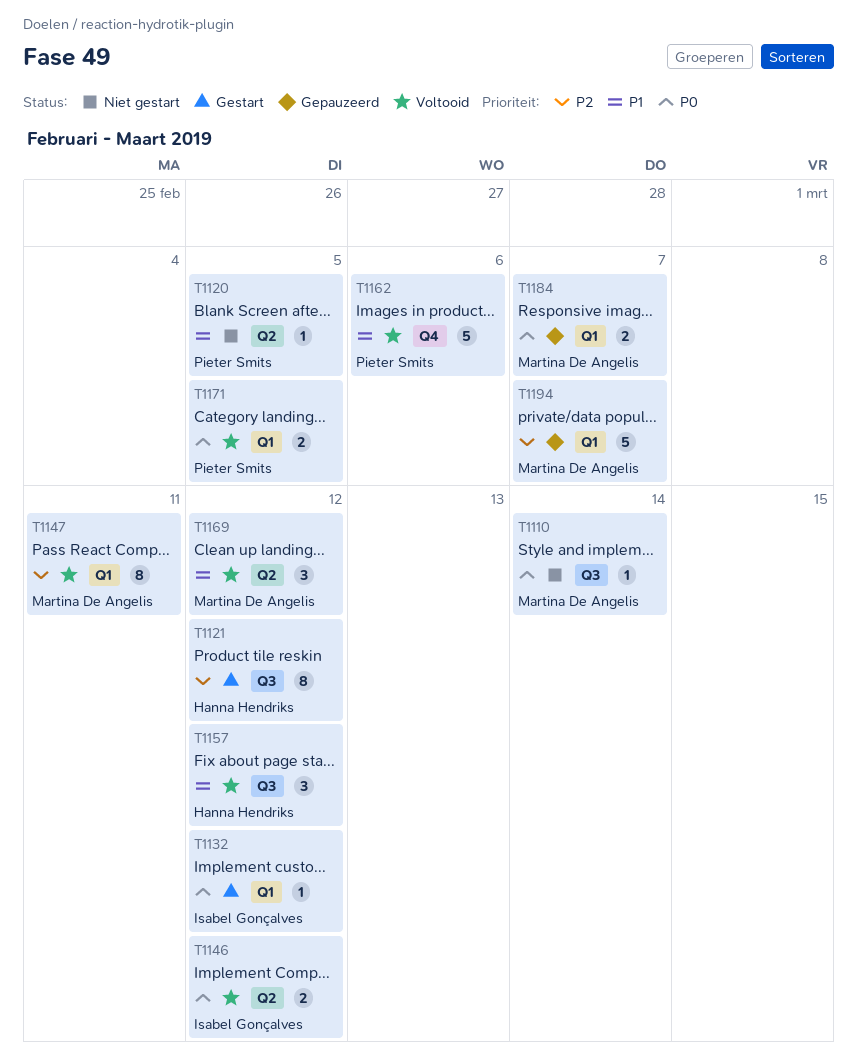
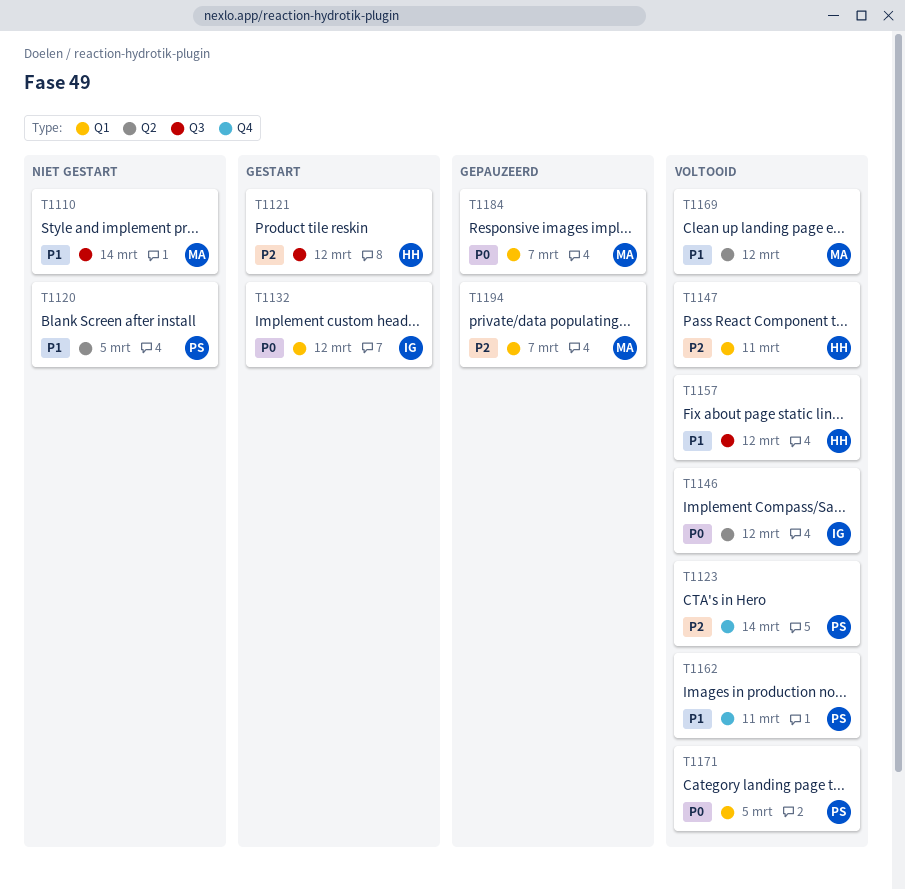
T1110, priority: P0 -> P1
T1123: none -> present
T1147, owner: Martina De Angelis -> Hanna Hendriks
T1162, due: Mar 6 -> Mar 11

